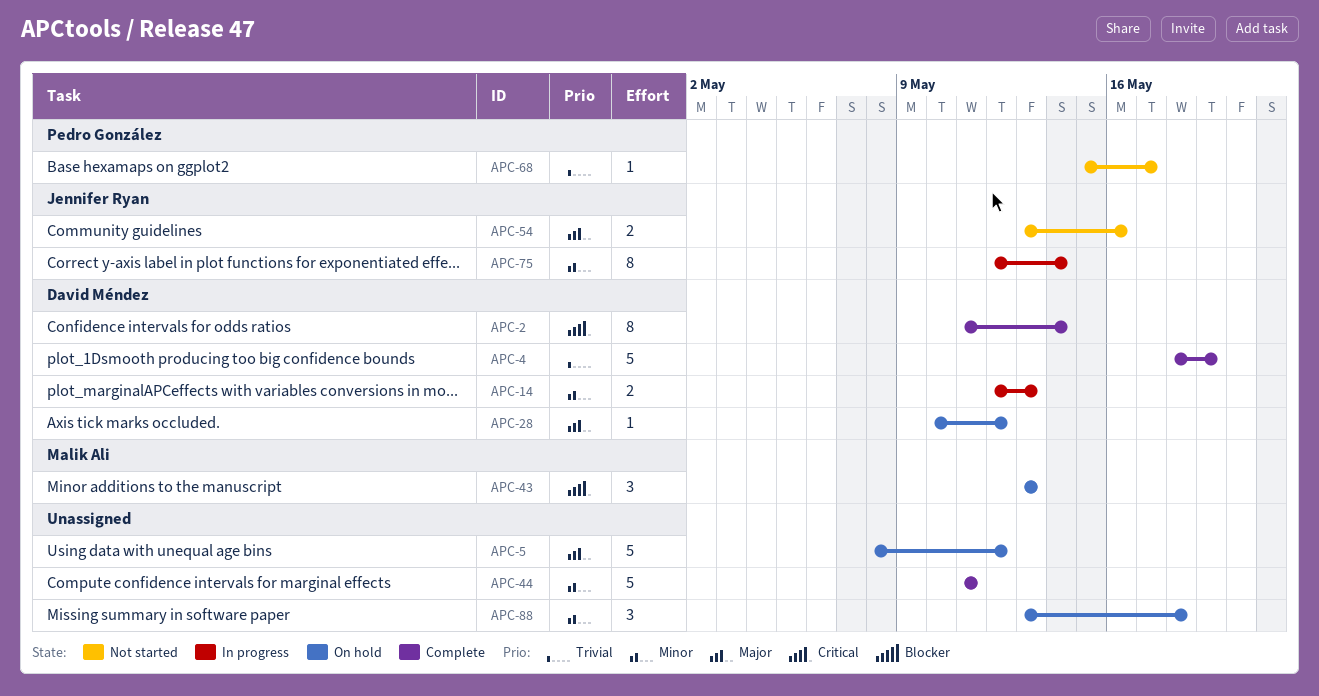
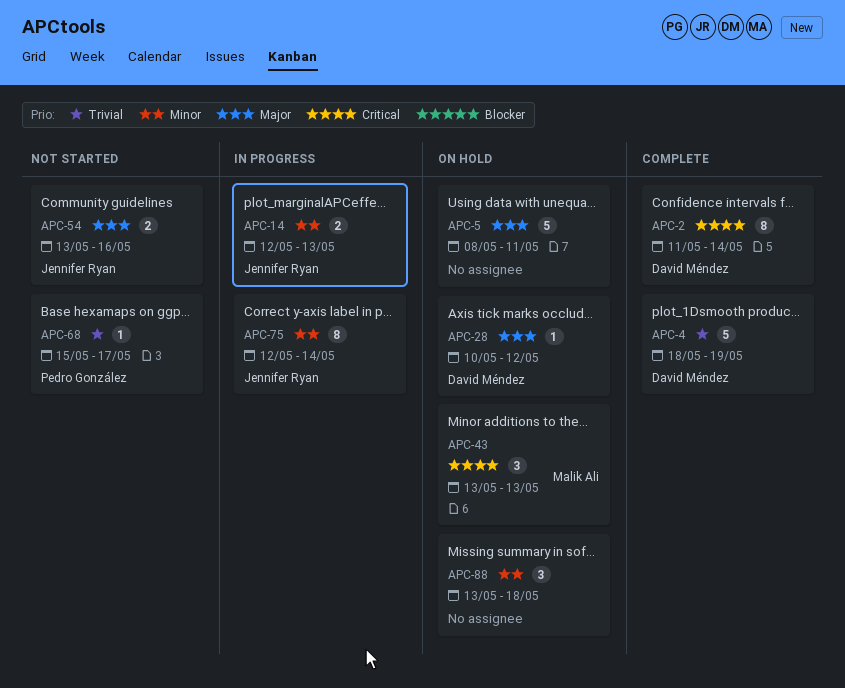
APC-5, due: May 12 -> May 11
APC-14, owner: David Méndez -> Jennifer Ryan
APC-44: present -> none

